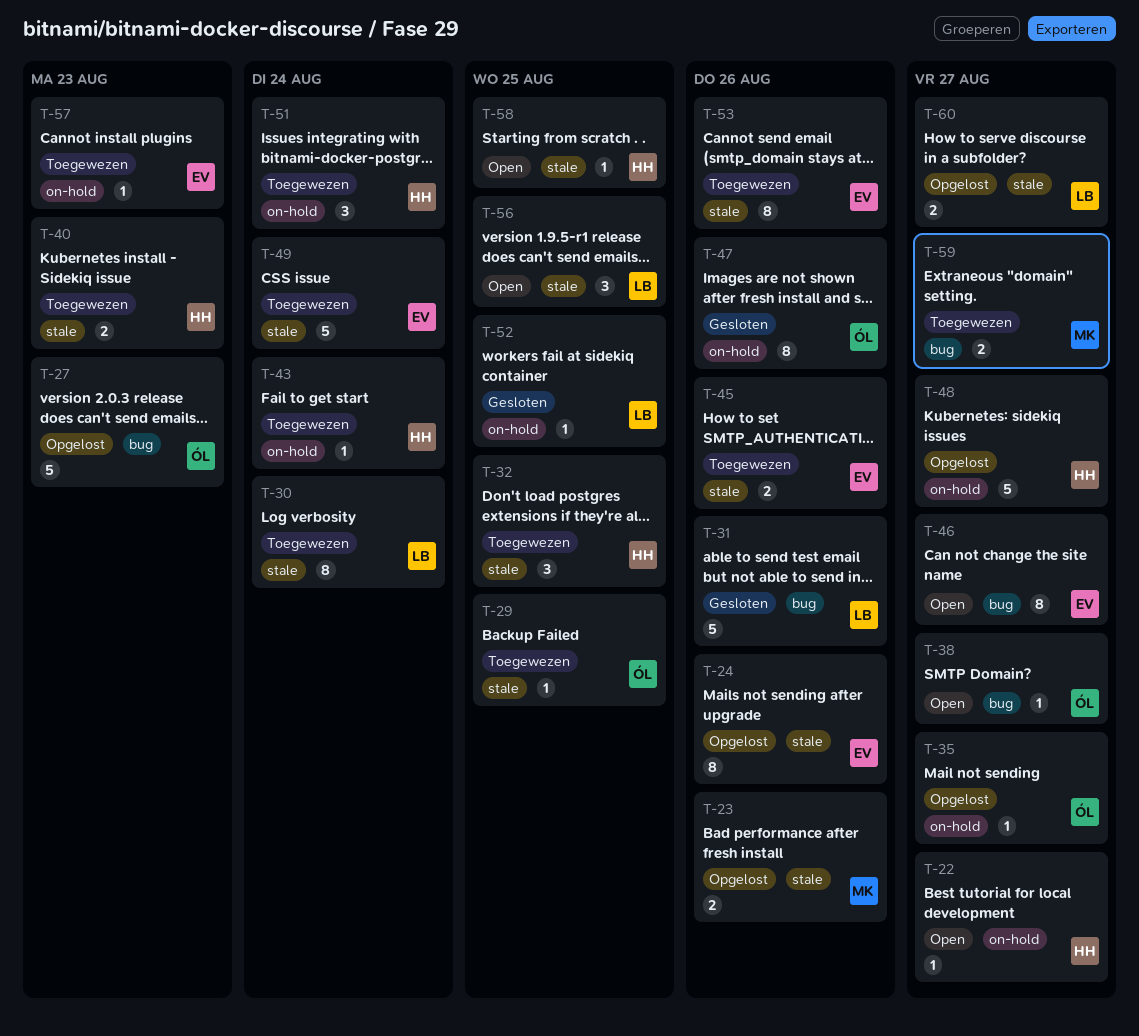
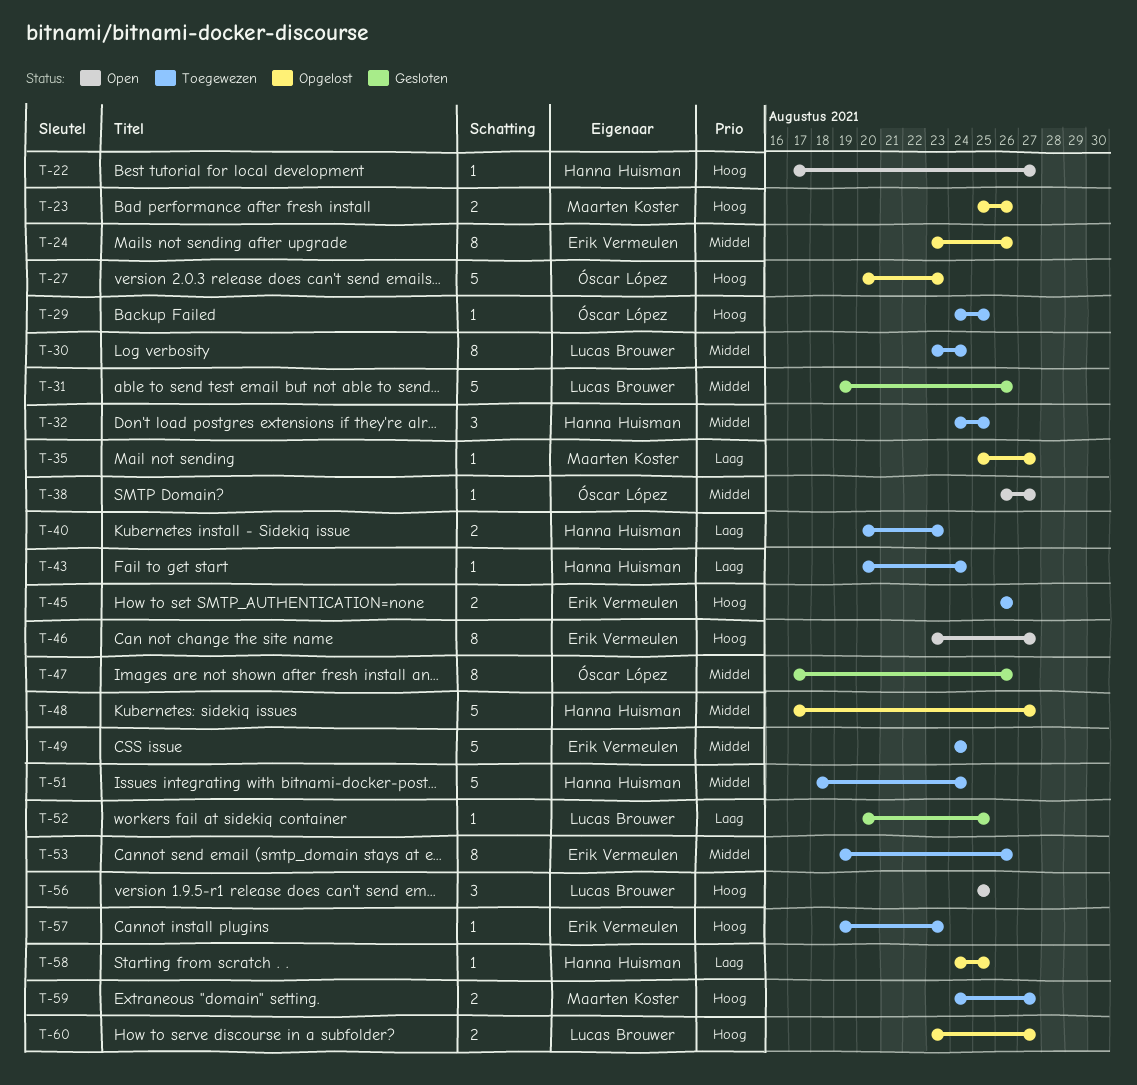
T-35, owner: Óscar López -> Maarten Koster
T-51, estimate: 3 -> 5
T-58, status: Open -> Opgelost

